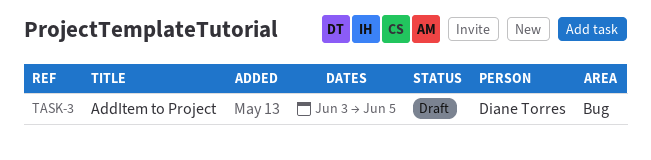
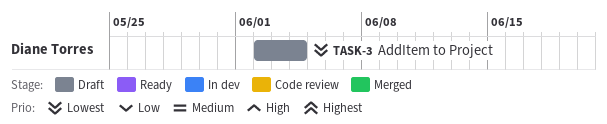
TASK-3, start: Jun 3 -> Jun 2
TASK-3, due: Jun 5 -> Jun 4

